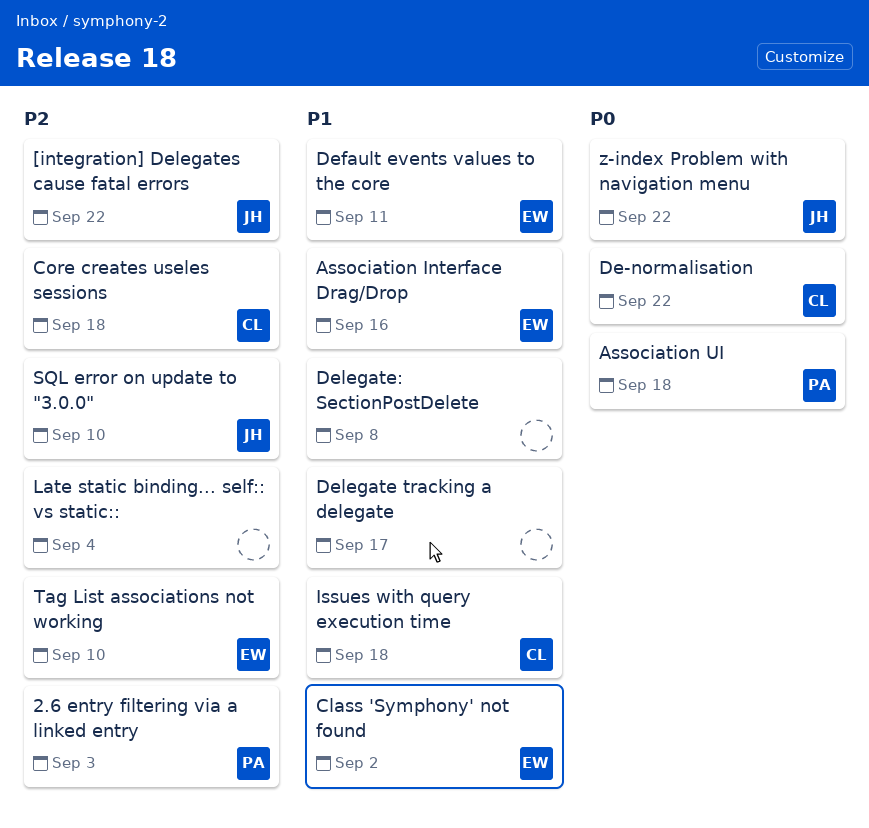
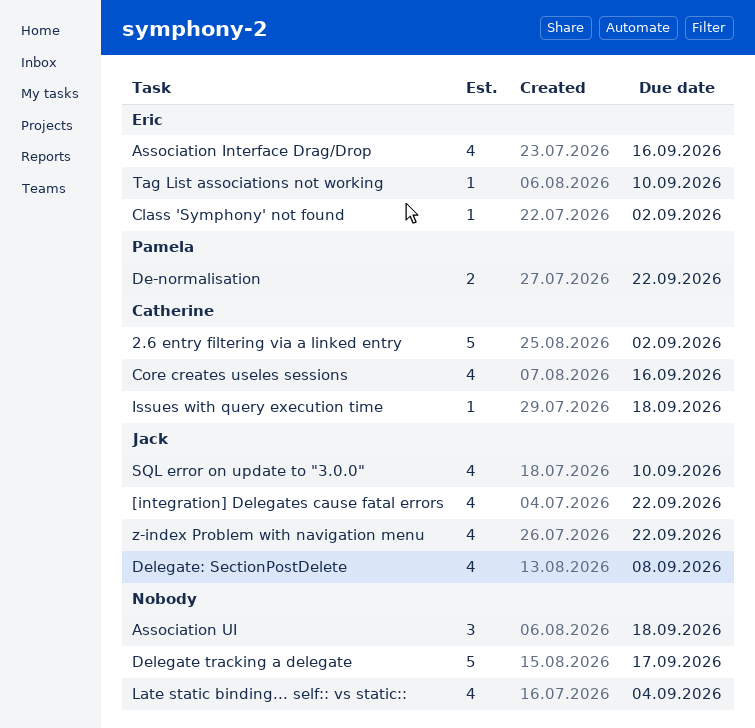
2.6 entry filtering via a linked entry, owner: Pamela -> Catherine
2.6 entry filtering via a linked entry, due: Sep 3 -> Sep 2
Association UI, owner: Pamela -> none
Core creates useles sessions, due: Sep 18 -> Sep 16
De-normalisation, owner: Catherine -> Pamela
Default events values to the core: present -> none
Delegate: SectionPostDelete, owner: none -> Jack

